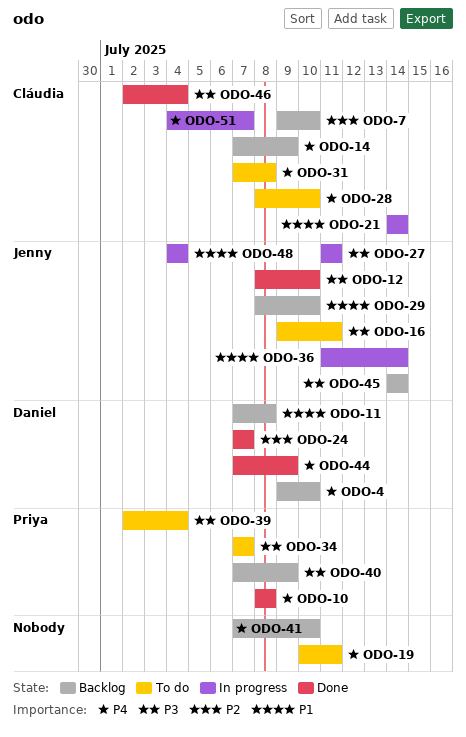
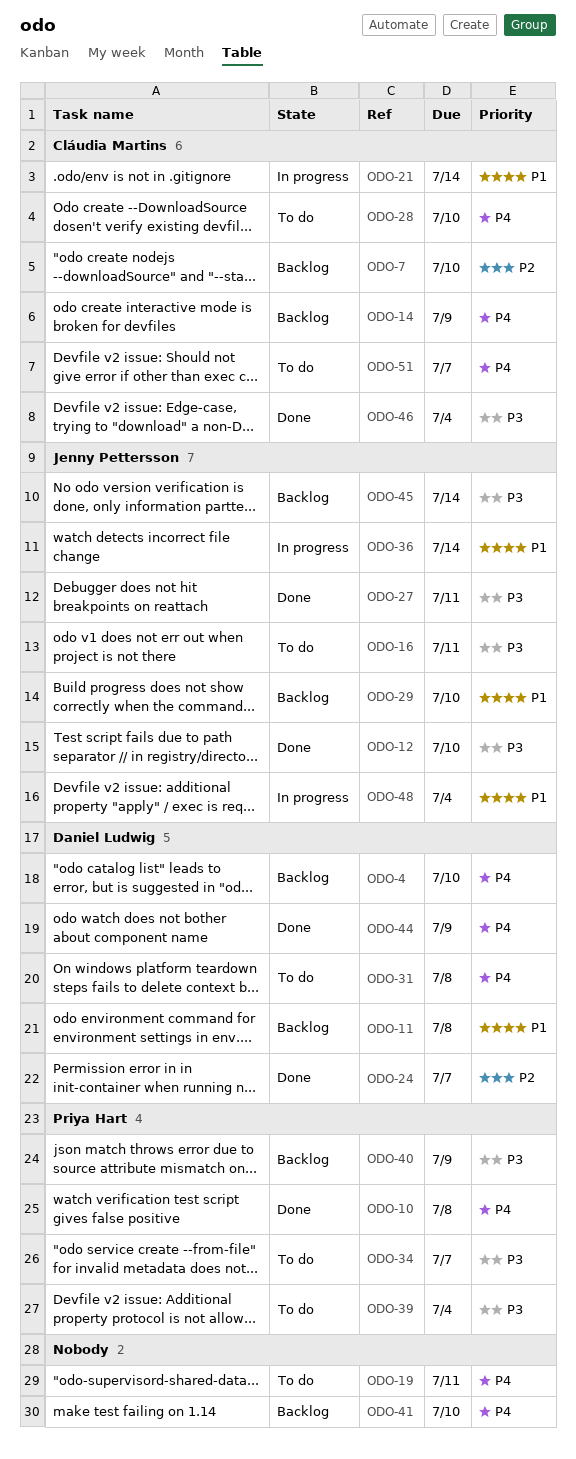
ODO-27, status: In progress -> Done
ODO-31, owner: Cláudia Martins -> Daniel Ludwig
ODO-51, status: In progress -> To do

